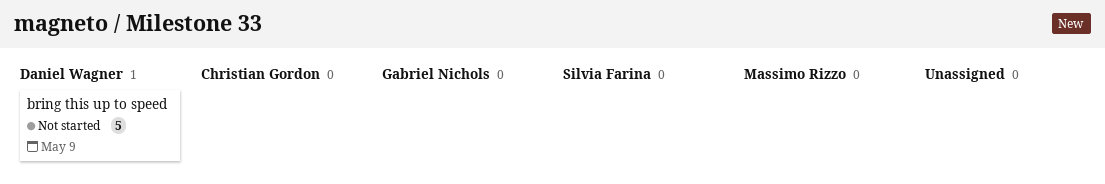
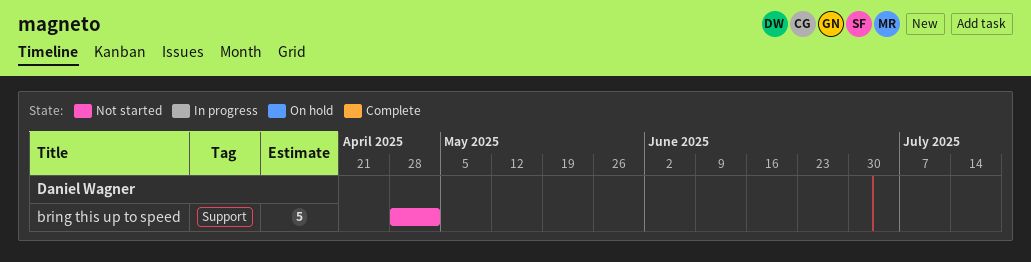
bring this up to speed, due: May 9 -> May 2

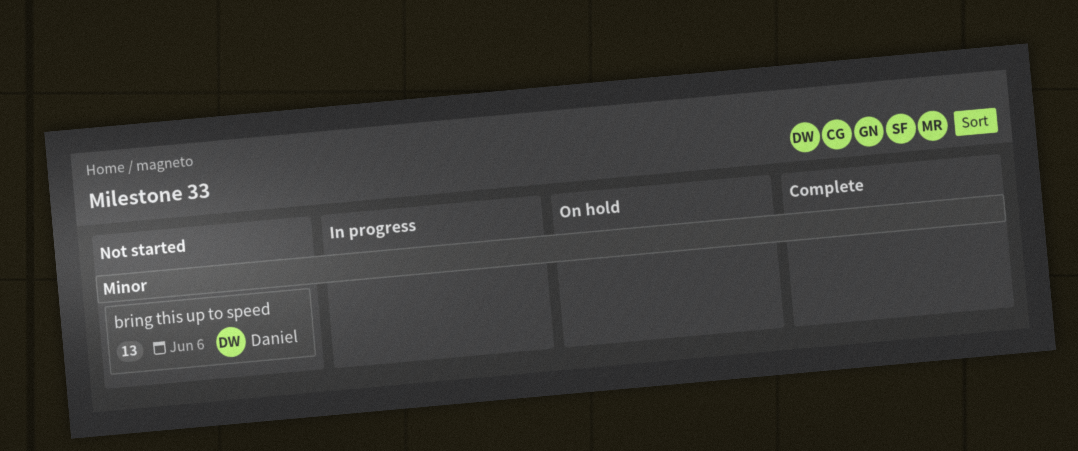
bring this up to speed, estimate: 5 -> 13
bring this up to speed, due: May 2 -> Jun 6

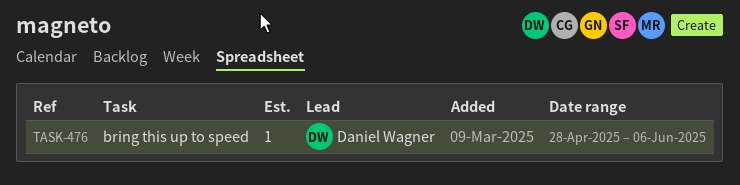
bring this up to speed, estimate: 13 -> 1

